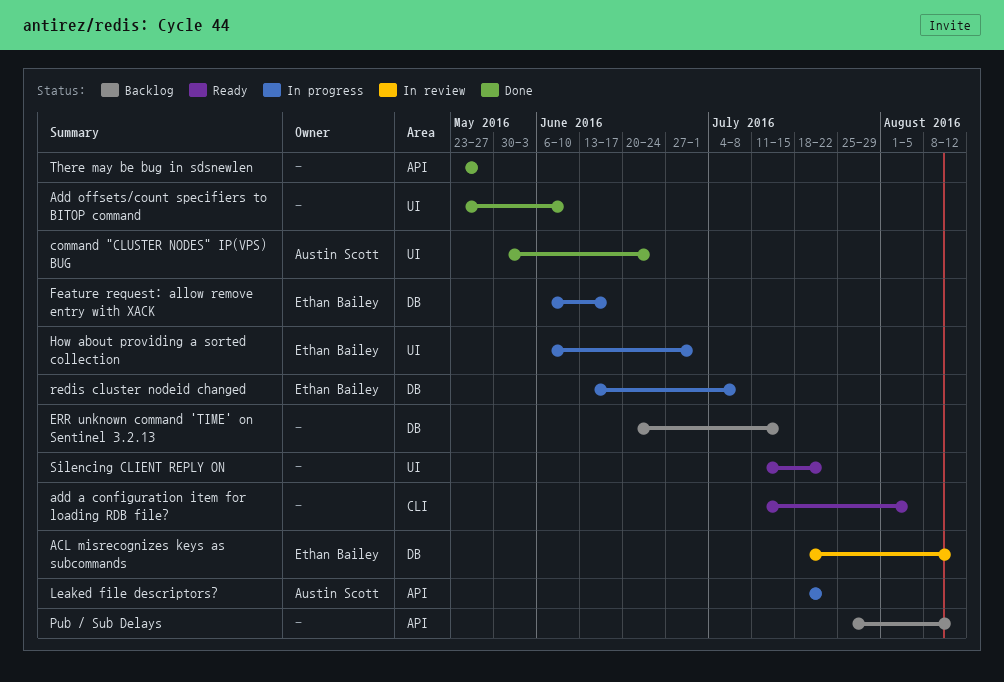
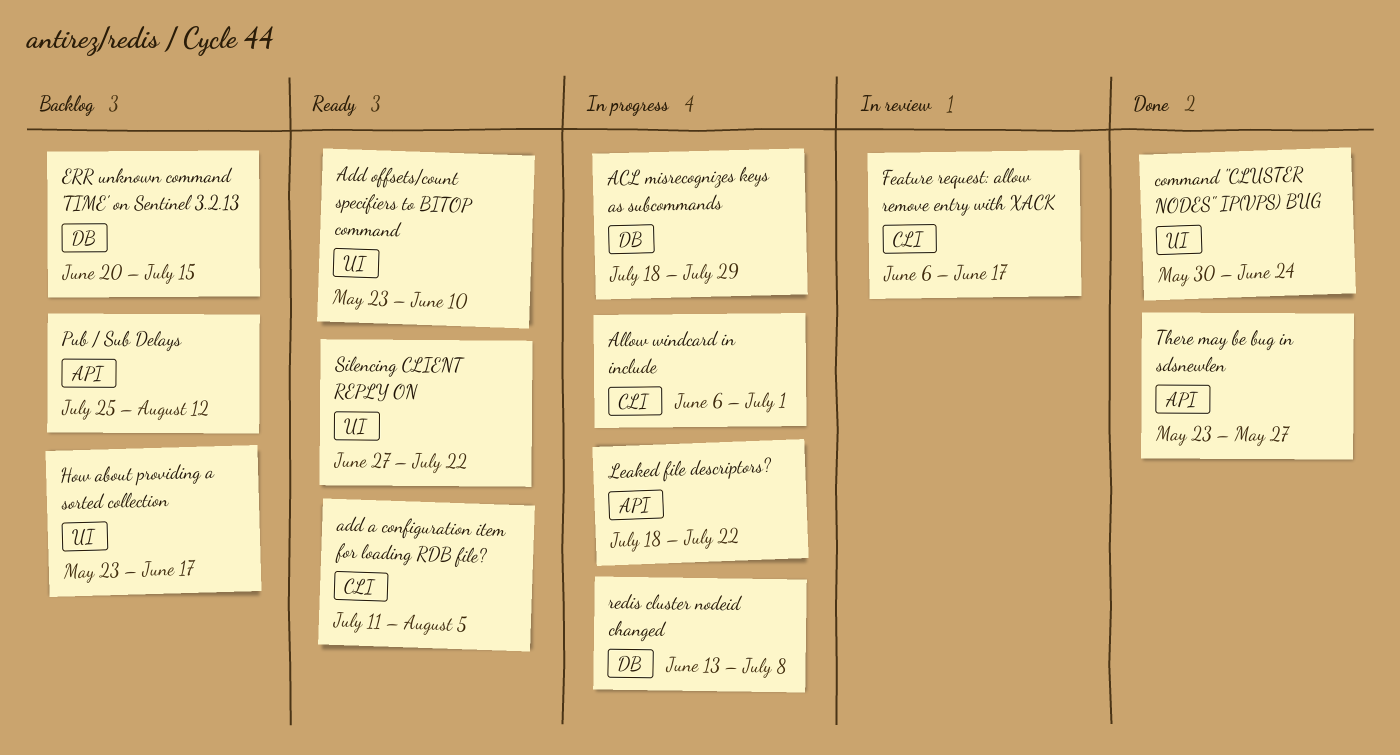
ACL misrecognizes keys as subcommands, status: In review -> In progress
ACL misrecognizes keys as subcommands, due: Aug 12 -> Jul 29
Add offsets/count specifiers to BITOP command, status: Done -> Ready
Allow windcard in include: none -> present
Feature request: allow remove entry with XACK, status: In progress -> In review
Feature request: allow remove entry with XACK, label: DB -> CLI
How about providing a sorted collection, status: In progress -> Backlog
How about providing a sorted collection, start: Jun 6 -> May 23
How about providing a sorted collection, due: Jul 1 -> Jun 17
Silencing CLIENT REPLY ON, start: Jul 11 -> Jun 27

